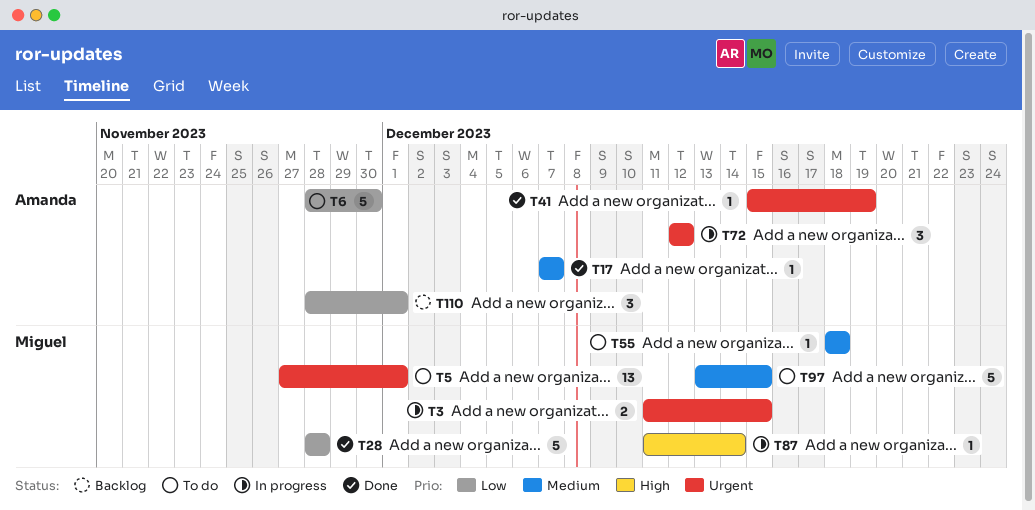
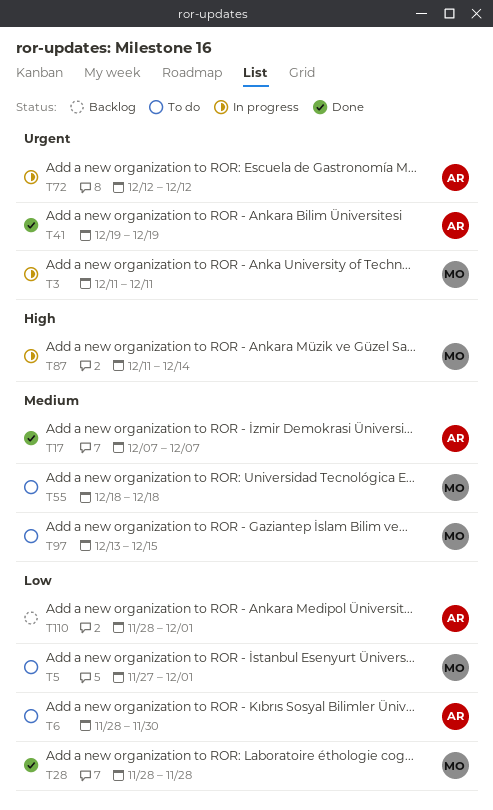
T3, due: Dec 15 -> Dec 11
T5, priority: Urgent -> Low
T41, start: Dec 15 -> Dec 19

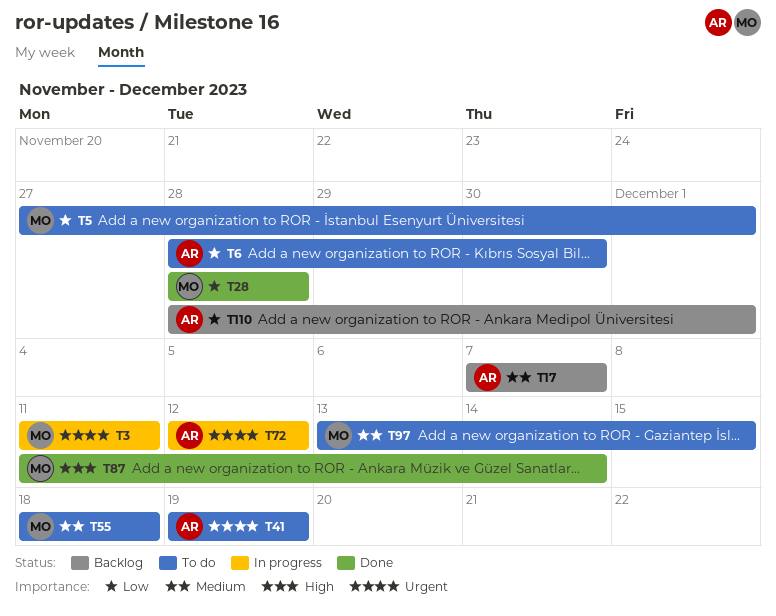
T17, status: Done -> Backlog
T41, status: Done -> To do
T87, status: In progress -> Done

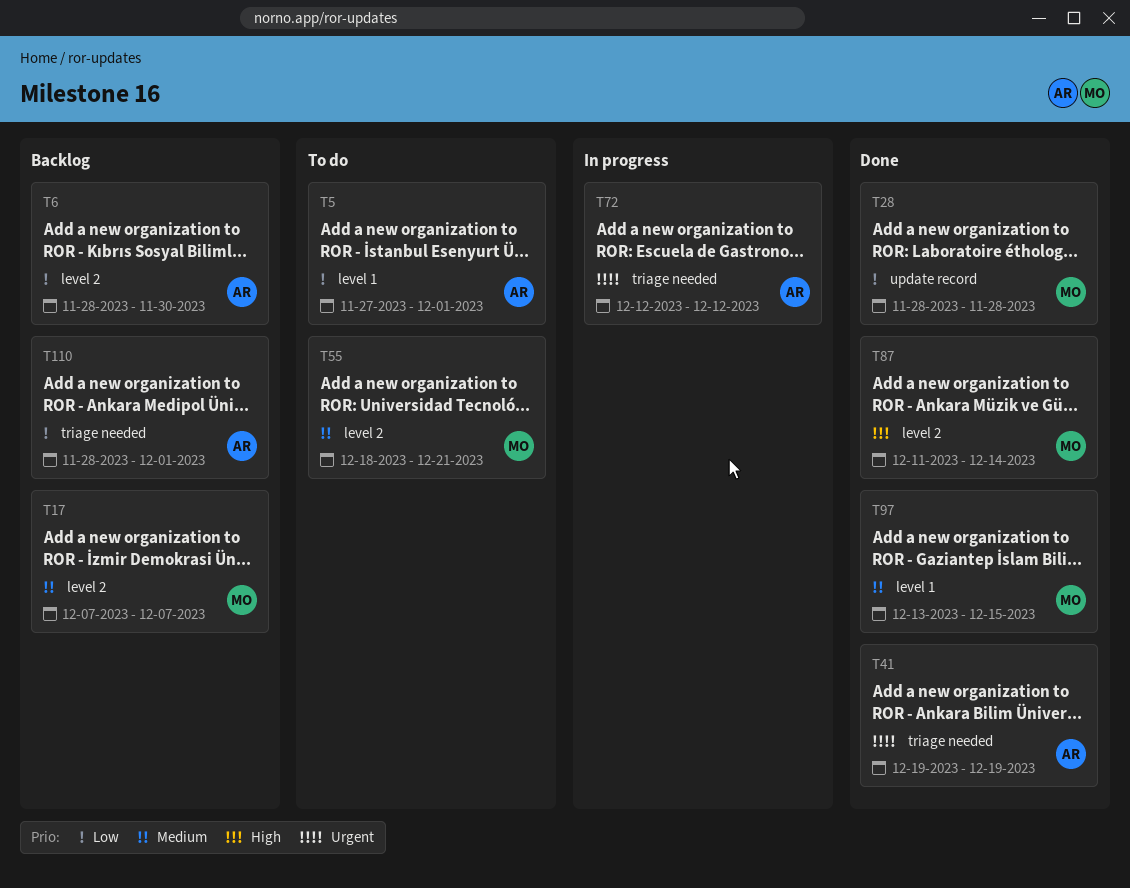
T3: present -> none
T5, owner: MO -> AR
T6, status: To do -> Backlog
T17, owner: AR -> MO
T41, status: To do -> Done
T55, due: Dec 18 -> Dec 21
T97, status: To do -> Done

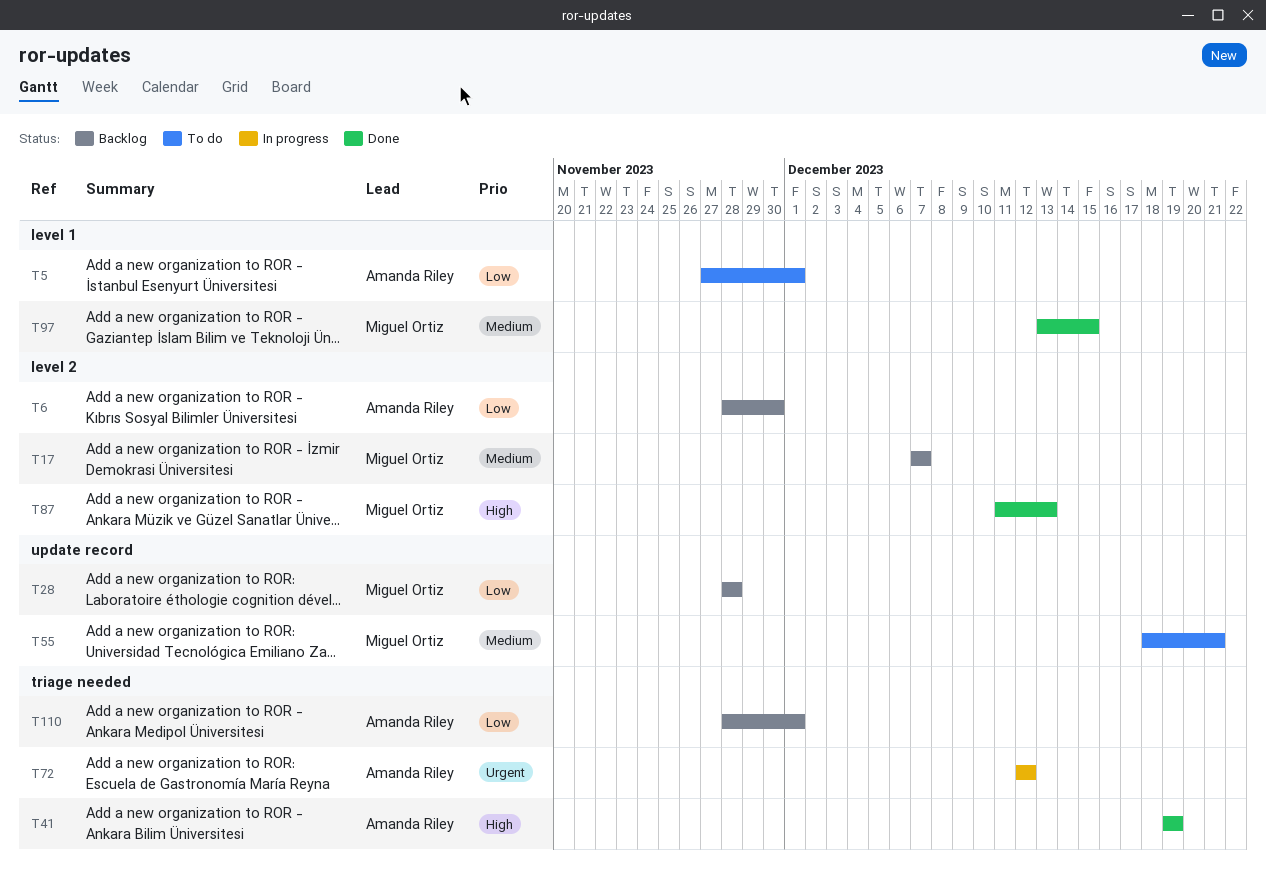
T28, status: Done -> Backlog
T41, priority: Urgent -> High
T55, label: level 2 -> update record
T87, due: Dec 14 -> Dec 13

